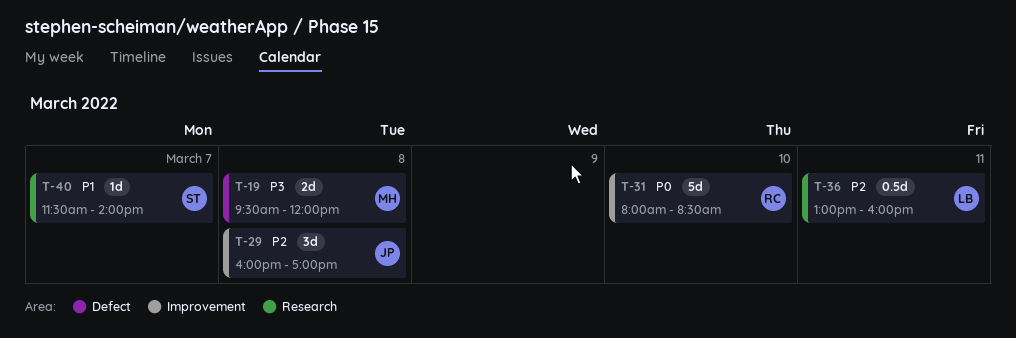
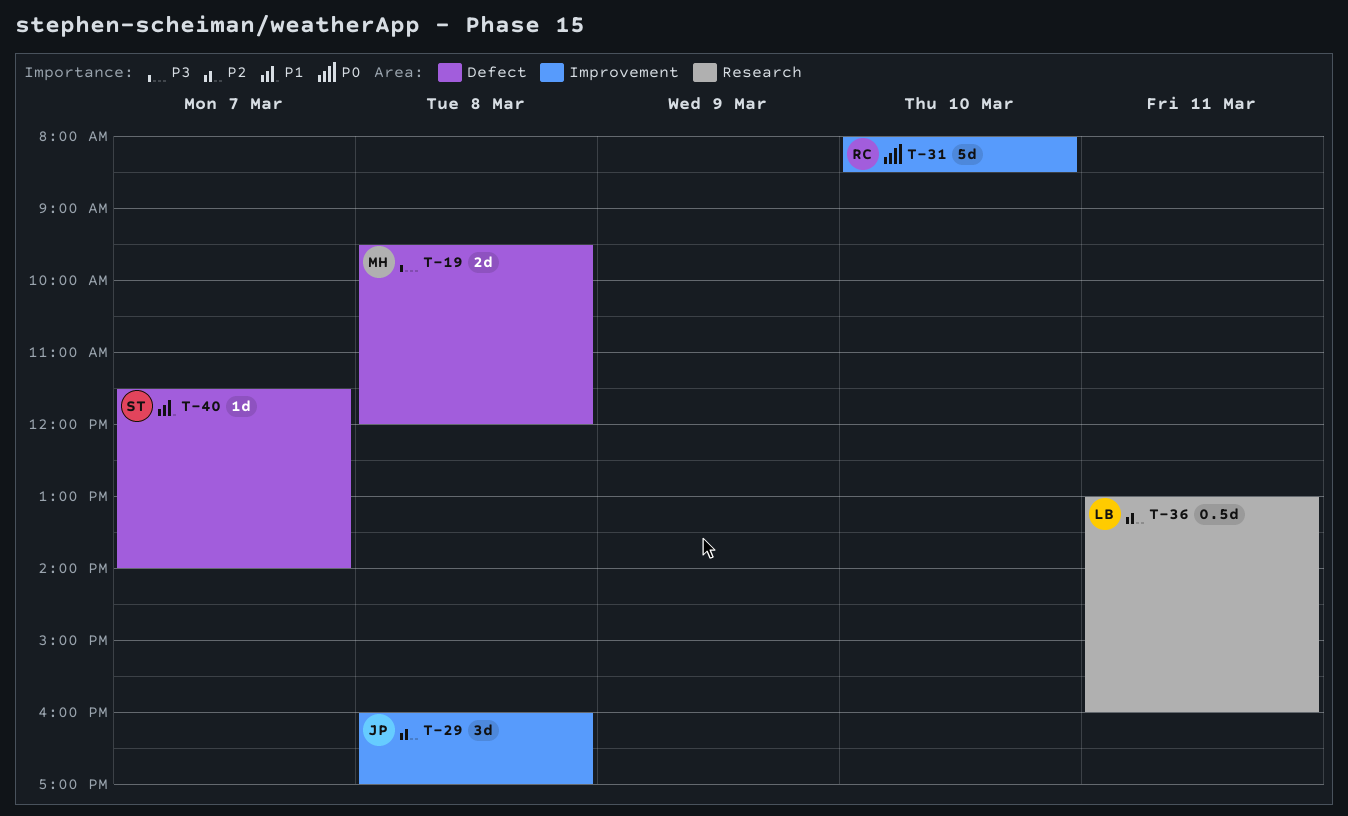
T-40, label: Research -> Defect

